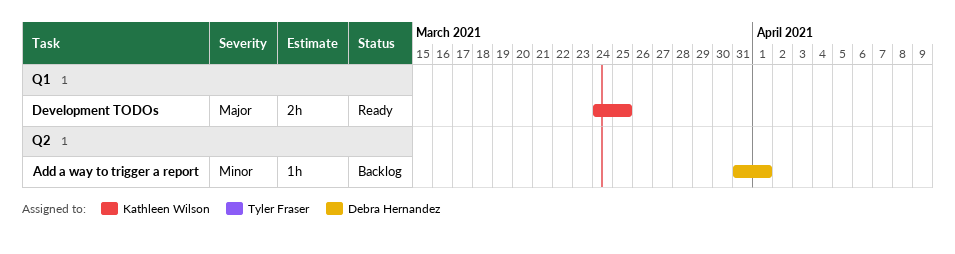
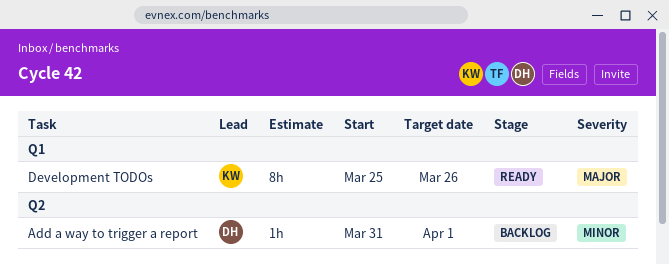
Development TODOs, estimate: 2h -> 8h
Development TODOs, start: Mar 24 -> Mar 25
Development TODOs, due: Mar 25 -> Mar 26

